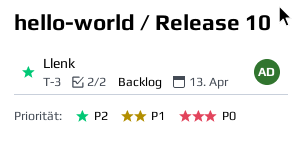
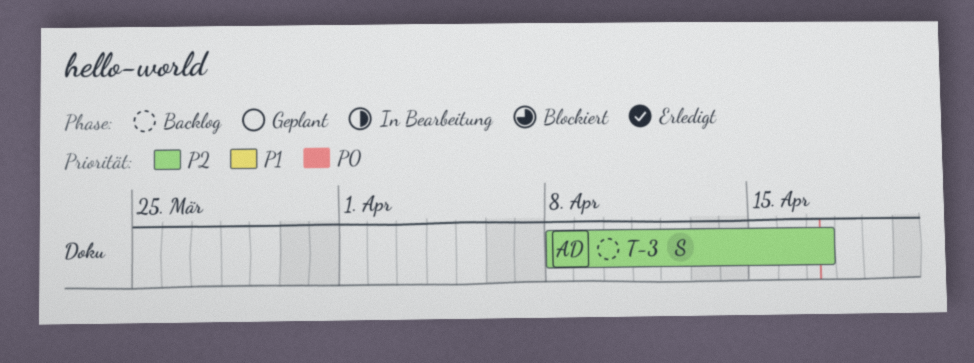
T-3, due: Apr 13 -> Apr 17

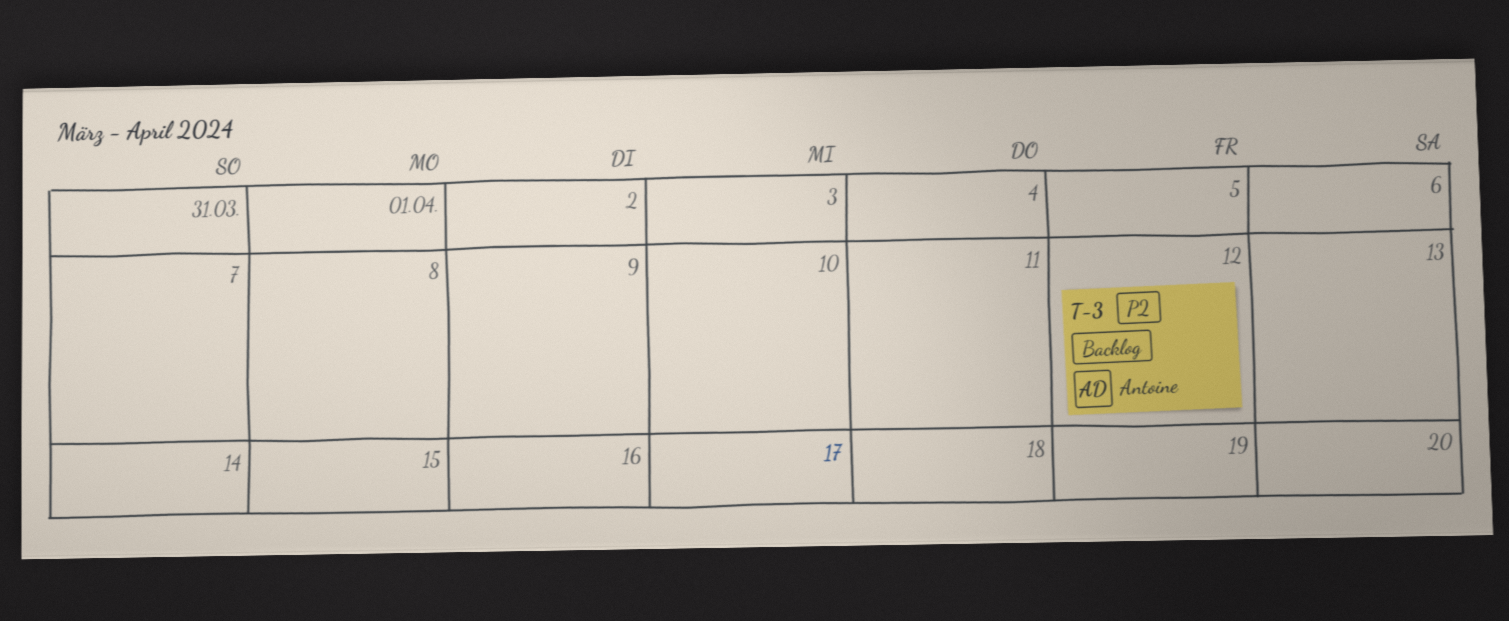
T-3, due: Apr 17 -> Apr 12

